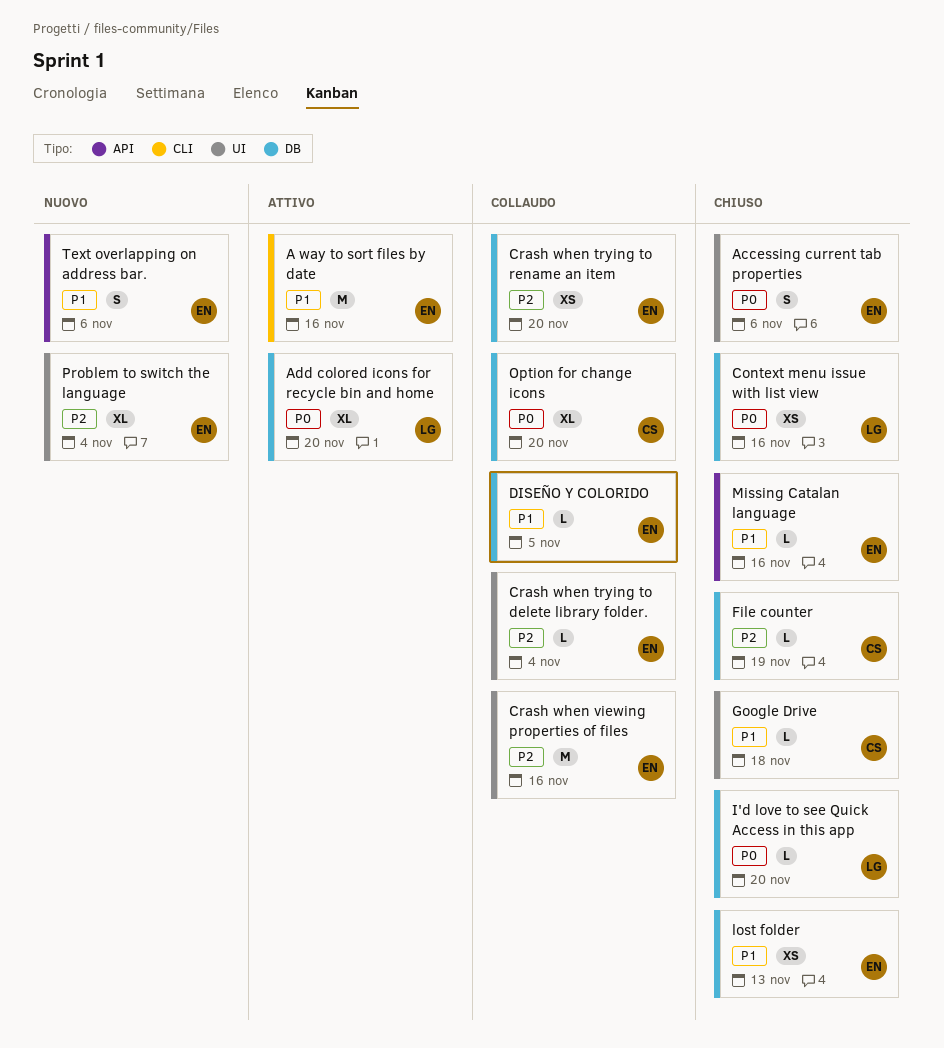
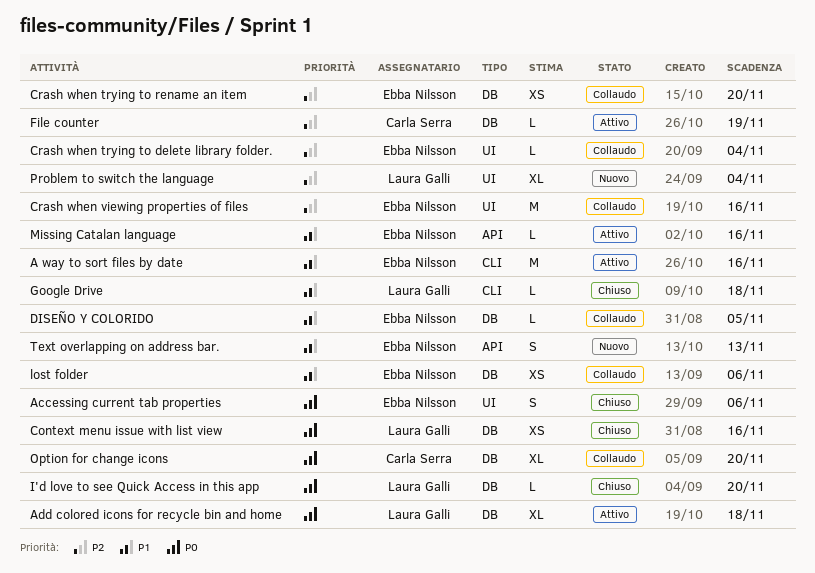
Add colored icons for recycle bin and home, due: Nov 20 -> Nov 18
File counter, status: Chiuso -> Attivo
Google Drive, owner: Carla Serra -> Laura Galli
Google Drive, label: UI -> CLI
lost folder, status: Chiuso -> Collaudo
lost folder, due: Nov 13 -> Nov 6
Missing Catalan language, status: Chiuso -> Attivo
Problem to switch the language, owner: Ebba Nilsson -> Laura Galli
Text overlapping on address bar., due: Nov 6 -> Nov 13

